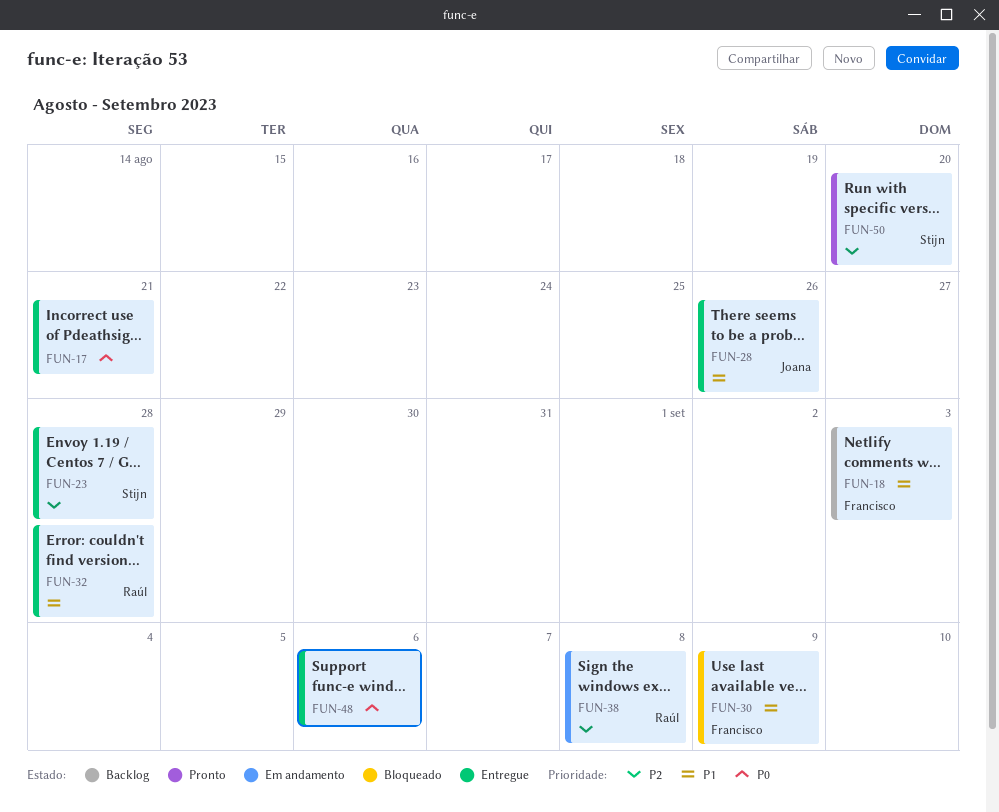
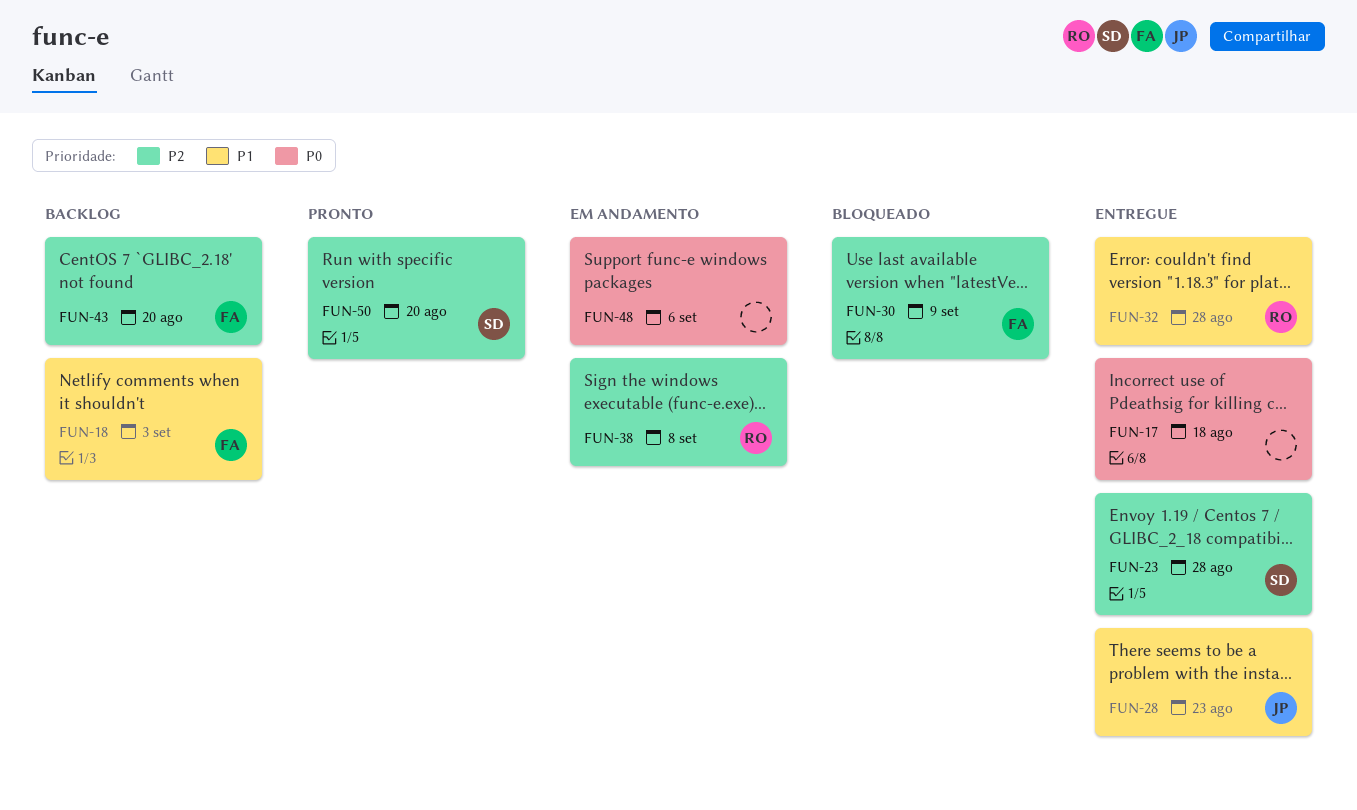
FUN-17, due: Aug 21 -> Aug 18
FUN-28, due: Aug 26 -> Aug 23
FUN-30, priority: P1 -> P2
FUN-43: none -> present
FUN-48, status: Entregue -> Em andamento

